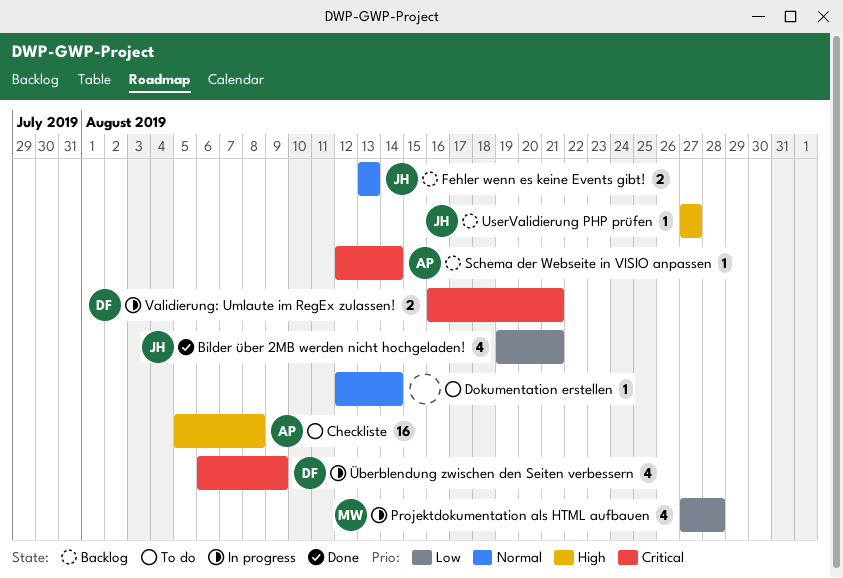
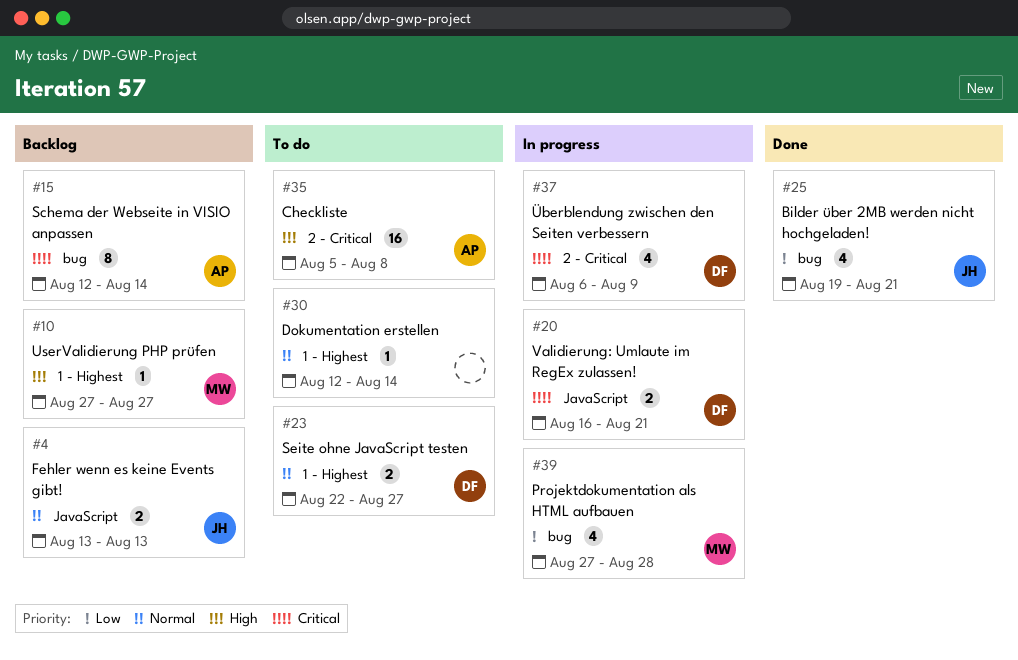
Schema der Webseite in VISIO anpassen, estimate: 1 -> 8
Seite ohne JavaScript testen: none -> present
UserValidierung PHP prüfen, owner: JH -> MW

